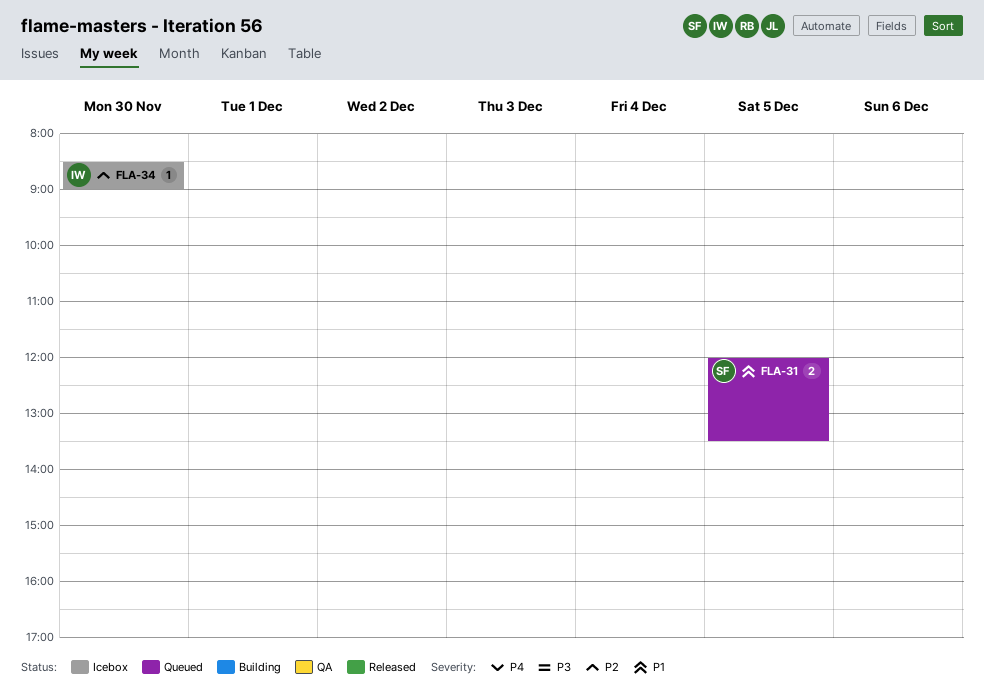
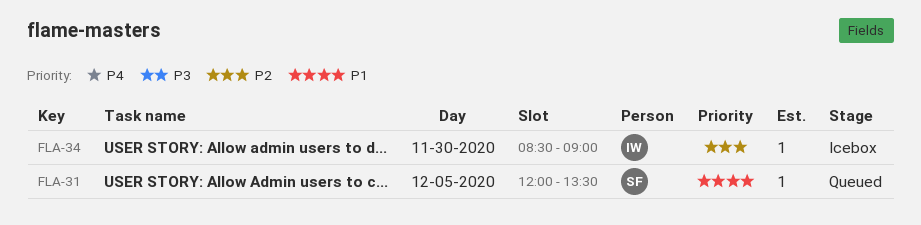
FLA-31, estimate: 2 -> 1

